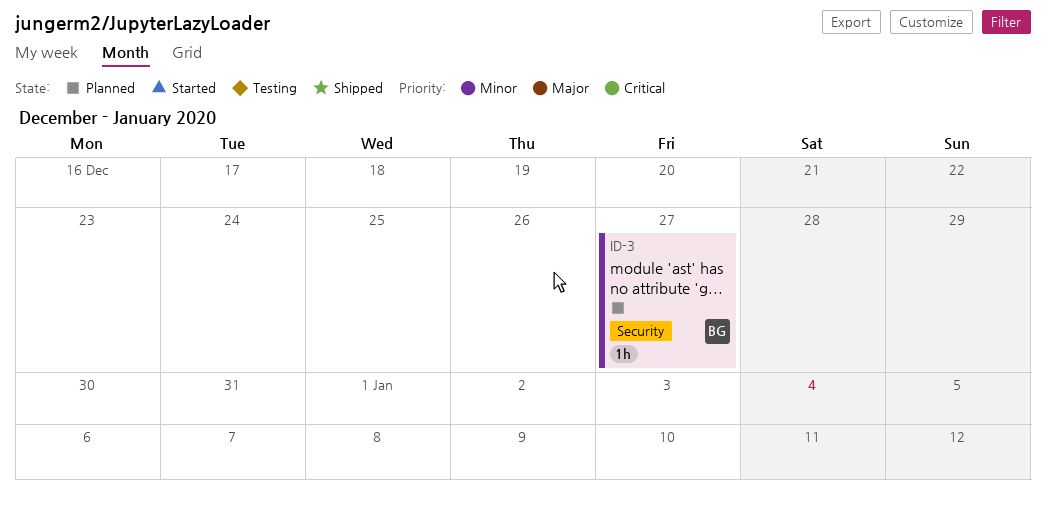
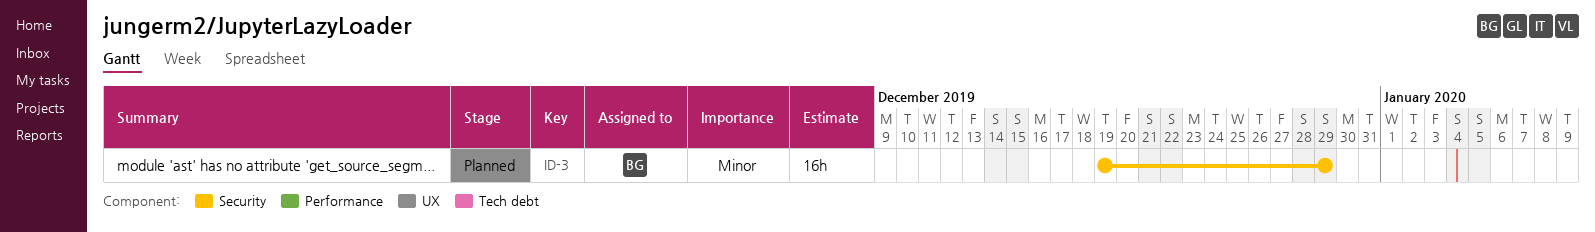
ID-3, estimate: 1h -> 16h
ID-3, due: Dec 27 -> Dec 29

